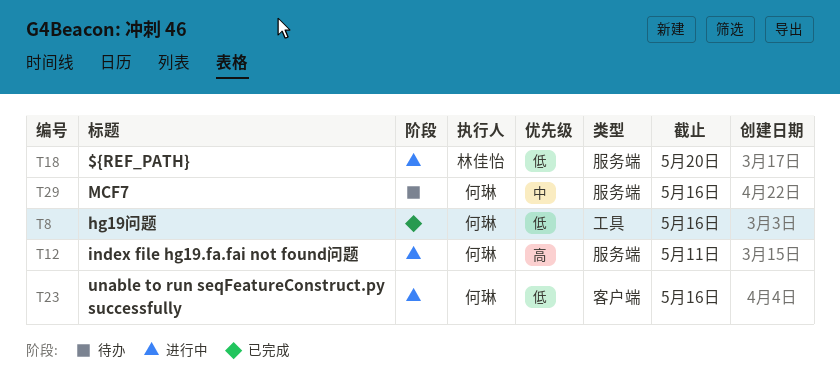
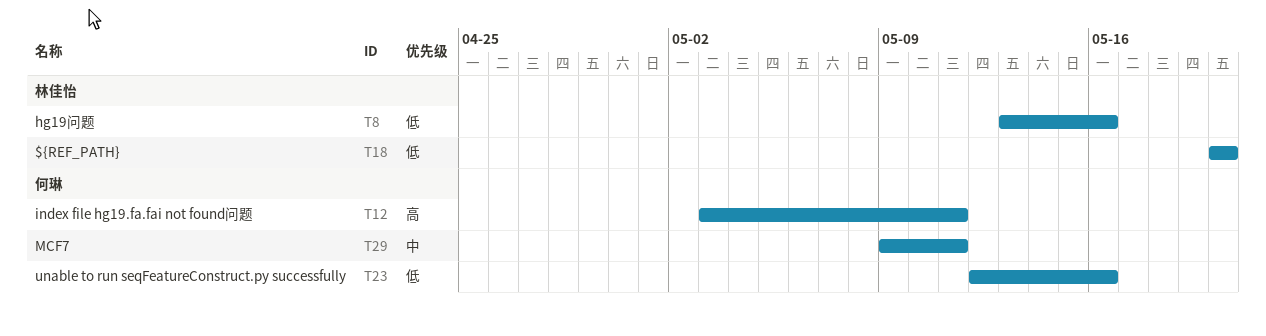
T8, owner: 何琳 -> 林佳怡
T29, due: May 16 -> May 11

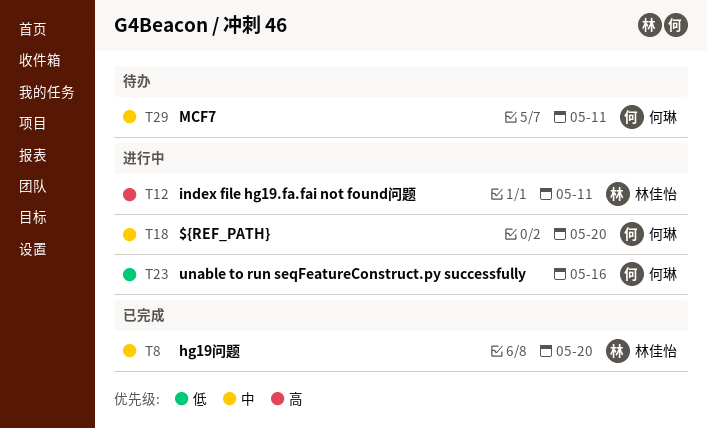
T8, priority: 低 -> 中
T8, due: May 16 -> May 20
T12, owner: 何琳 -> 林佳怡
T18, owner: 林佳怡 -> 何琳
T18, priority: 低 -> 中

